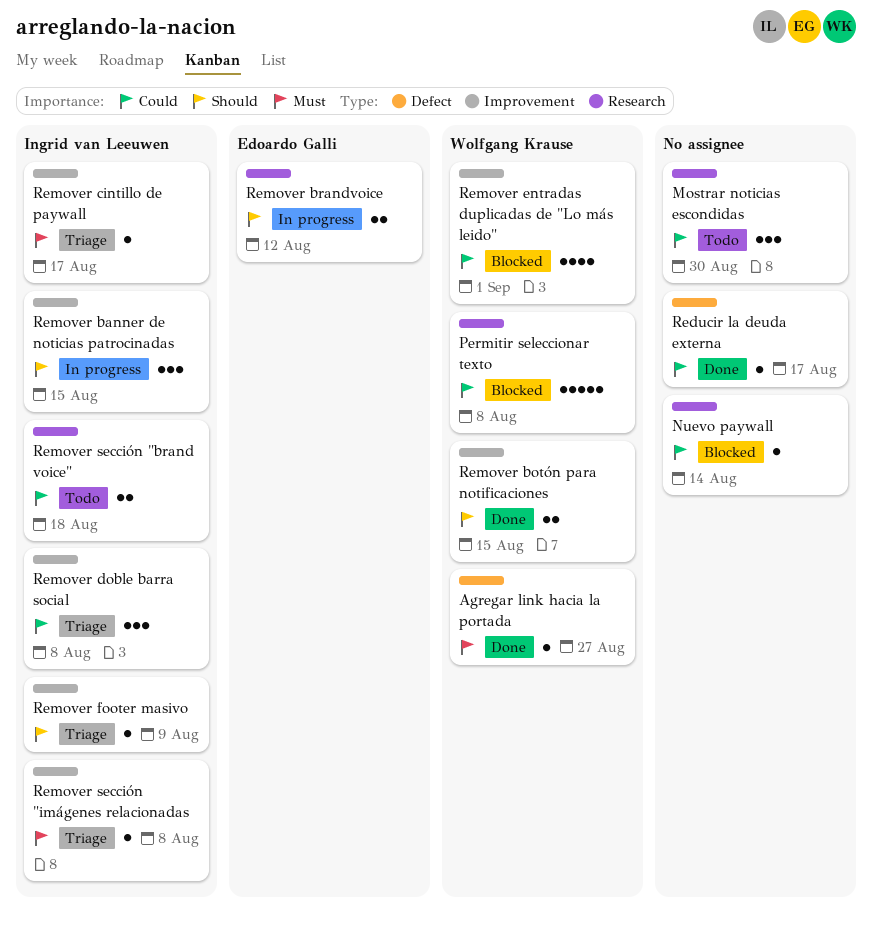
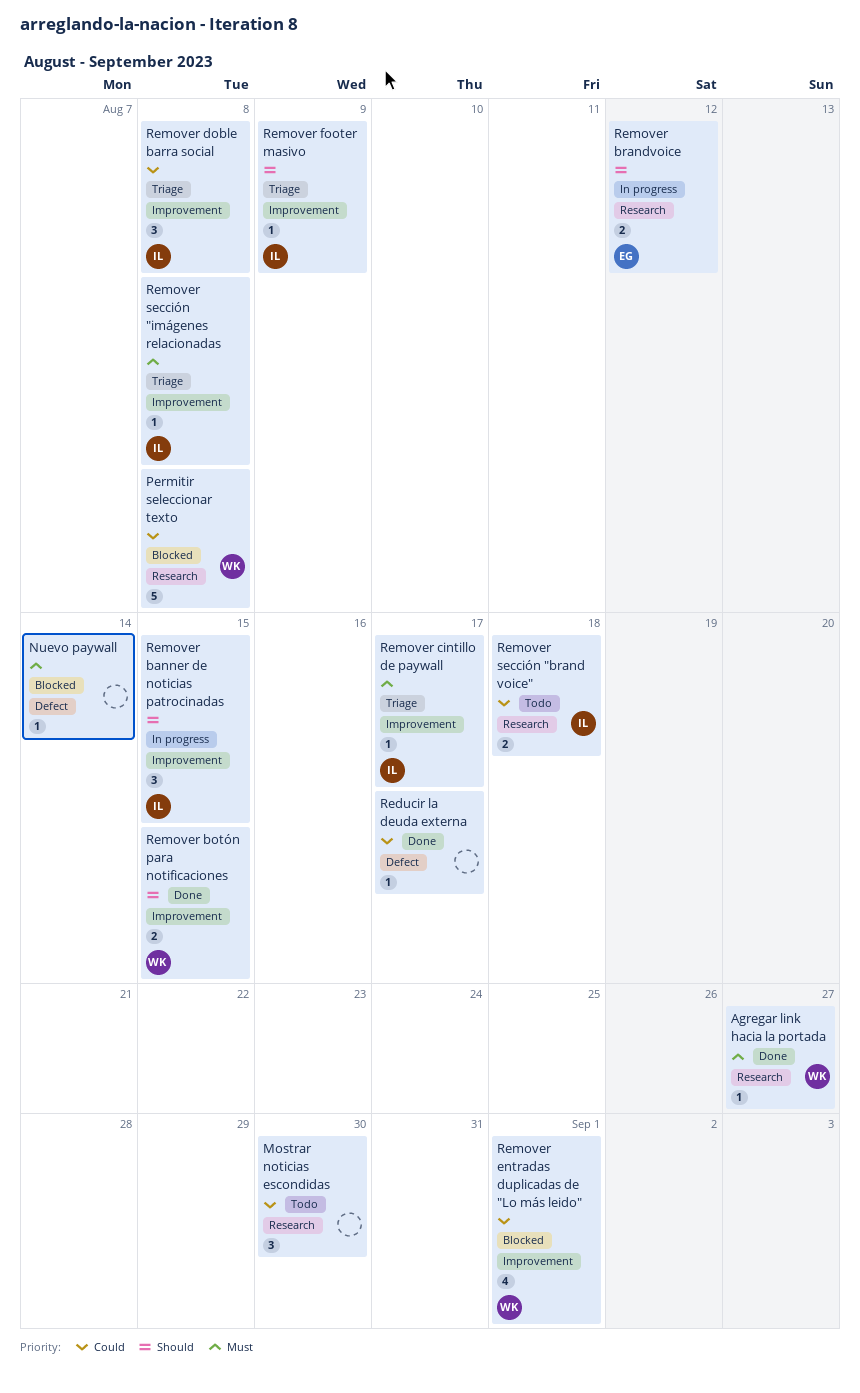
Agregar link hacia la portada, label: Defect -> Research
Nuevo paywall, priority: Could -> Must
Nuevo paywall, label: Research -> Defect

